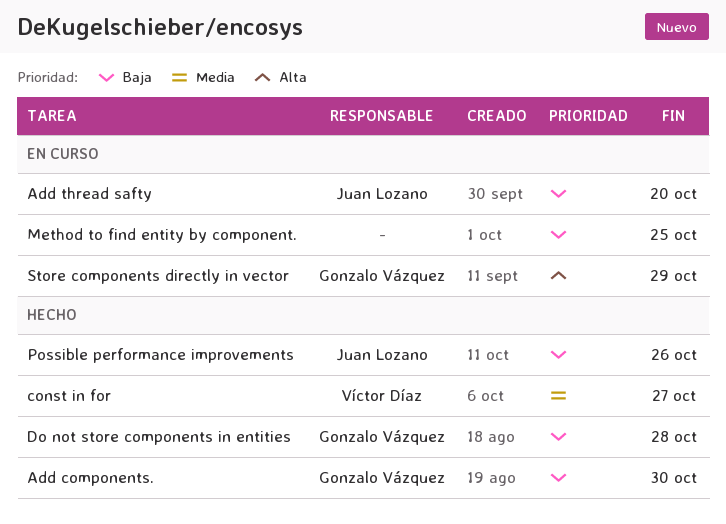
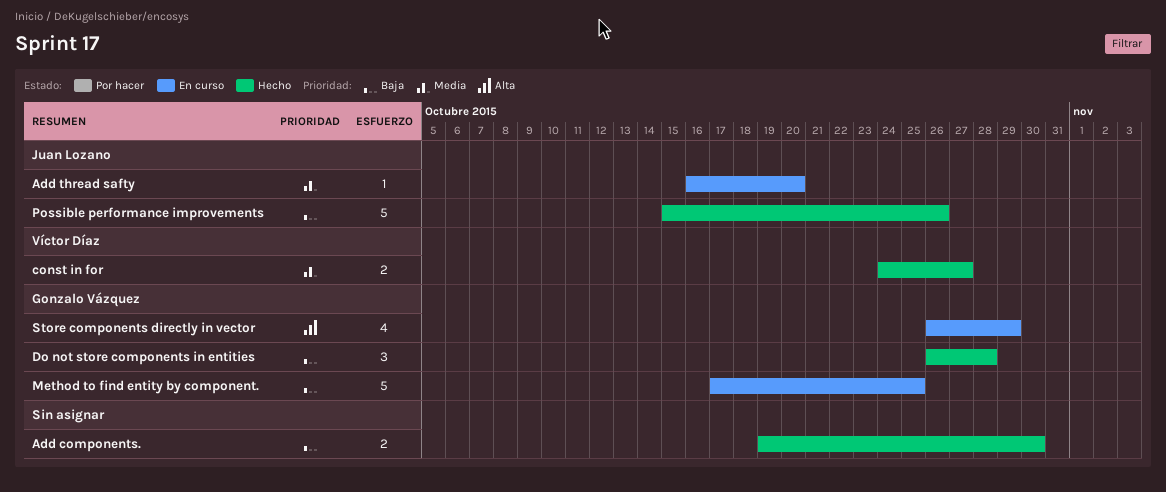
Add components., owner: Gonzalo Vázquez -> none
Add thread safty, priority: Baja -> Media
Method to find entity by component., owner: none -> Gonzalo Vázquez

